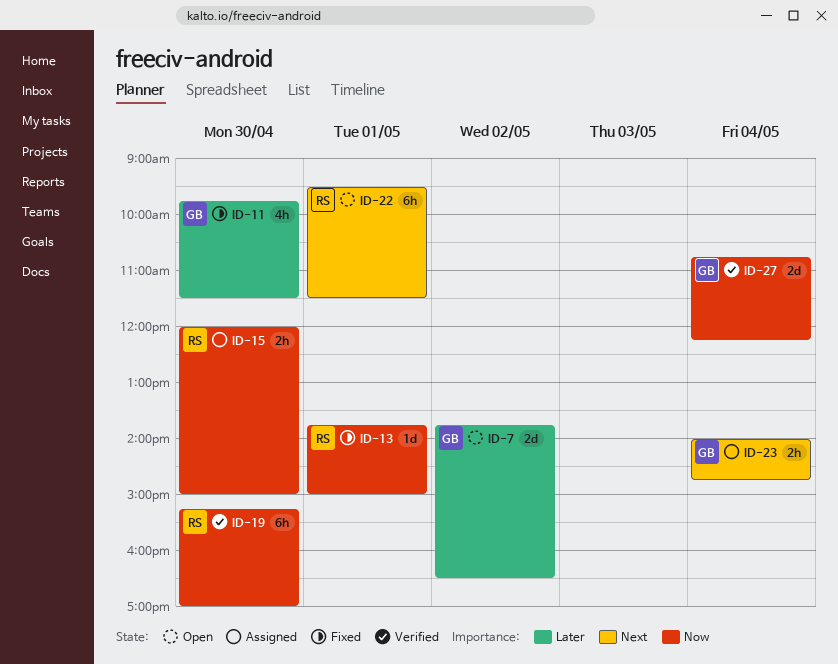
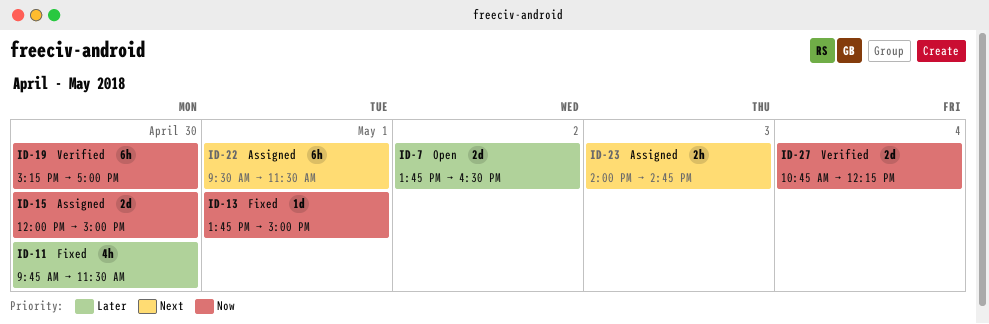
ID-15, estimate: 2h -> 2d
ID-22, status: Open -> Assigned
ID-23, day: May 4 -> May 3

